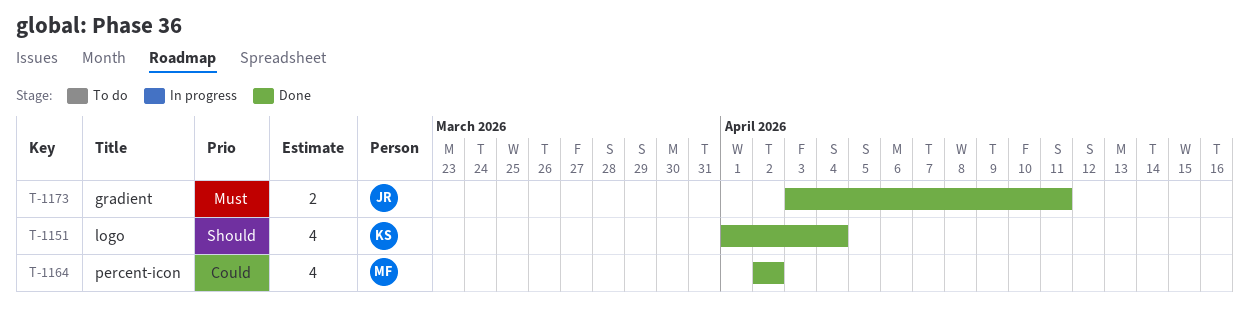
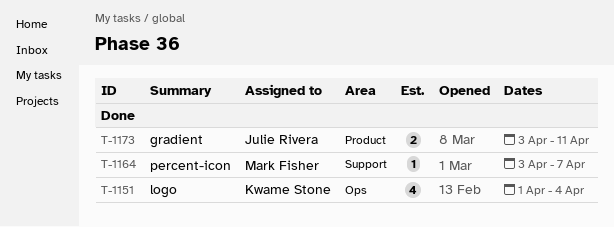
T-1164, estimate: 4 -> 1
T-1164, start: Apr 2 -> Apr 3
T-1164, due: Apr 2 -> Apr 7

